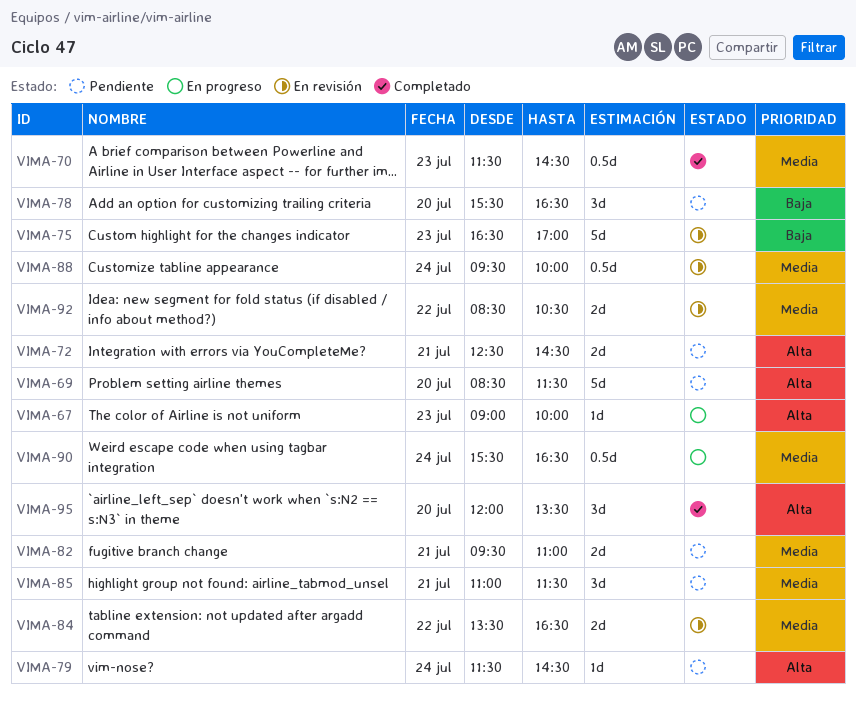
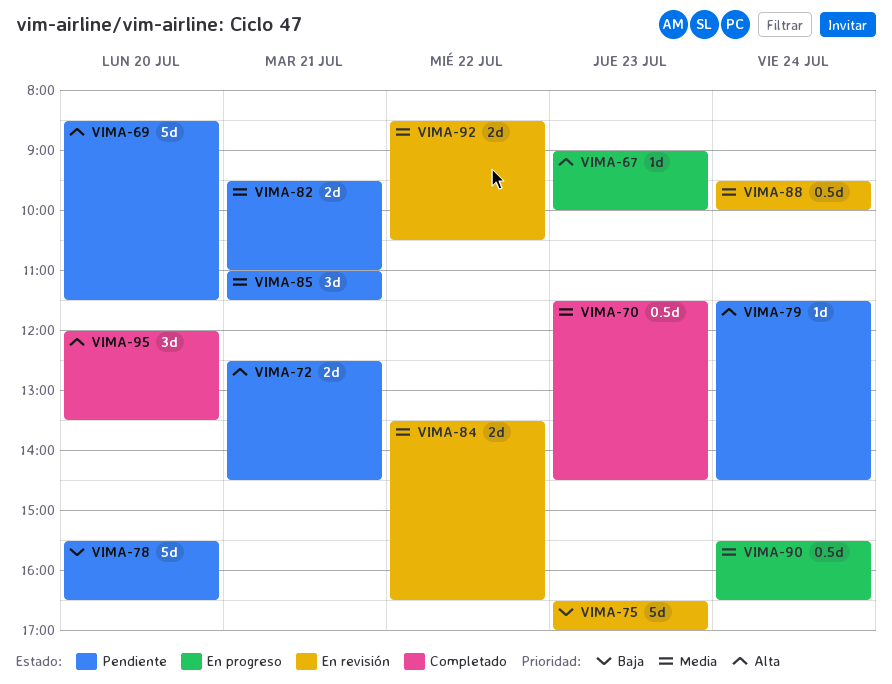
VIMA-78, estimate: 3d -> 5d

